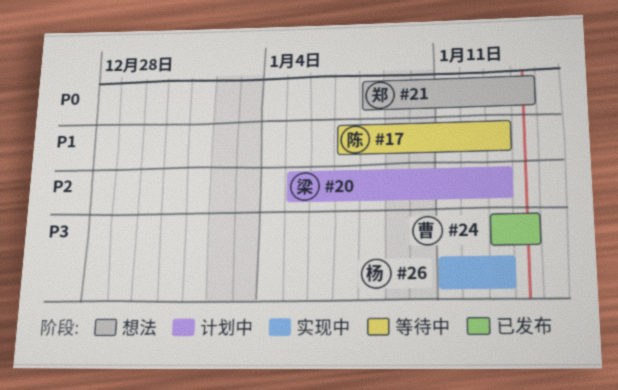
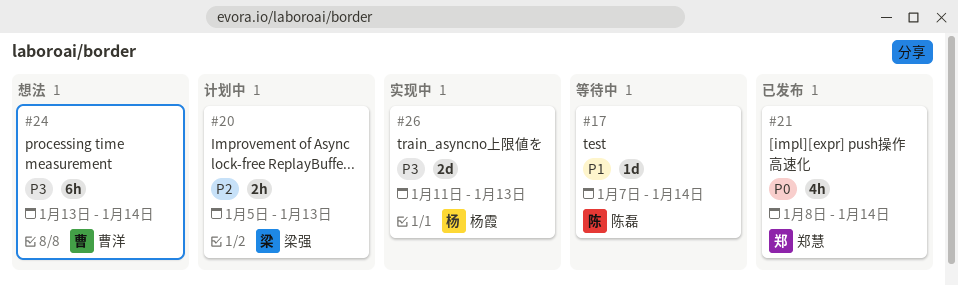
#17, due: Jan 13 -> Jan 14
#21, status: 想法 -> 已发布
#24, status: 已发布 -> 想法

